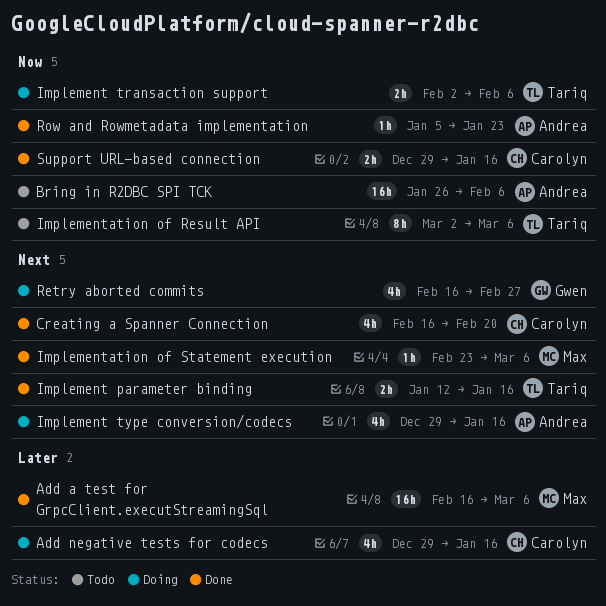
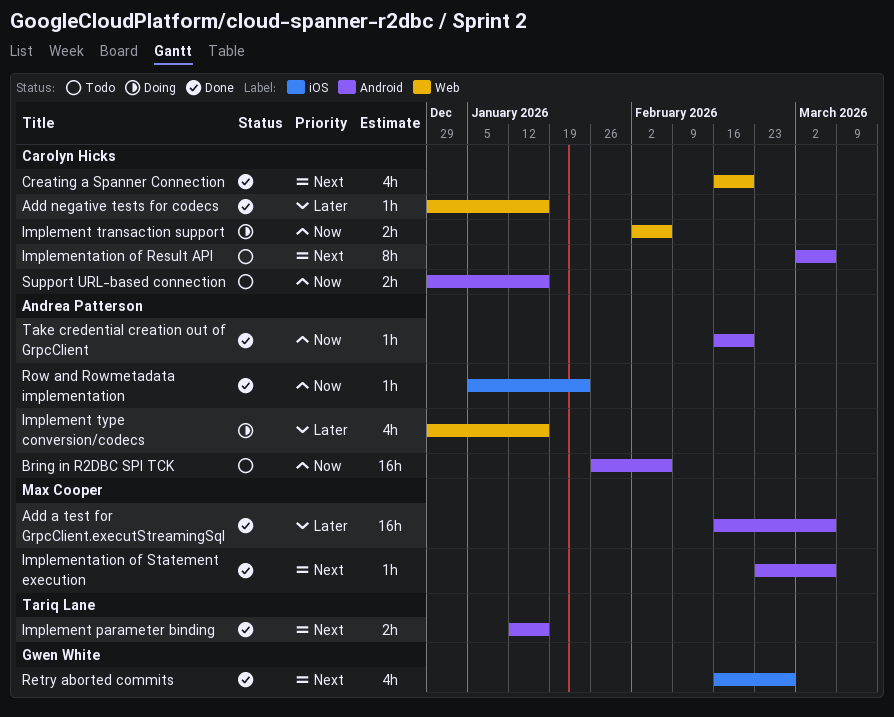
Add negative tests for codecs, status: Doing -> Done
Add negative tests for codecs, estimate: 4h -> 1h
Implement transaction support, owner: Tariq Lane -> Carolyn Hicks
Implement type conversion/codecs, priority: Next -> Later
Implementation of Result API, owner: Tariq Lane -> Carolyn Hicks
Implementation of Result API, priority: Now -> Next
Retry aborted commits, status: Doing -> Done
Support URL-based connection, status: Done -> Todo
Take credential creation out of GrpcClient: none -> present

